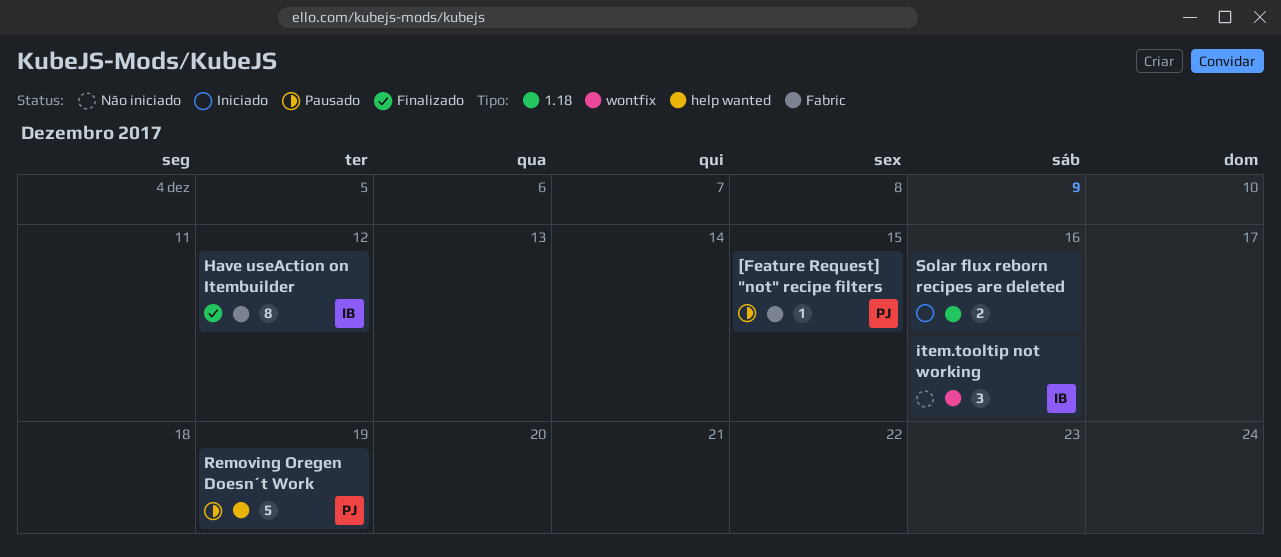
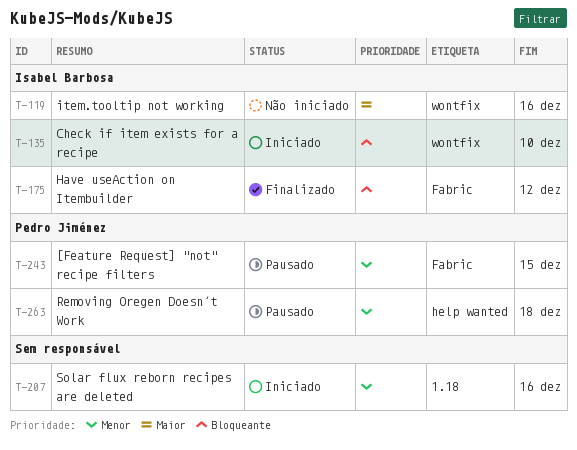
Check if item exists for a recipe: none -> present
Removing Oregen Doesn´t Work, due: Dec 19 -> Dec 18

